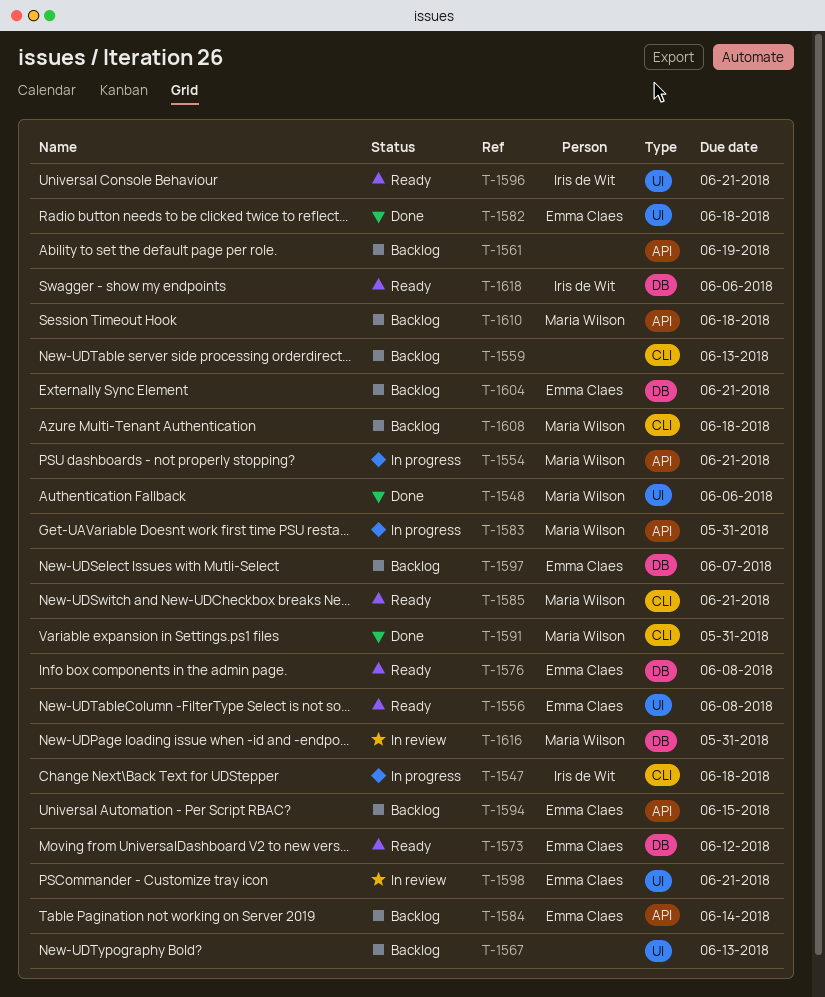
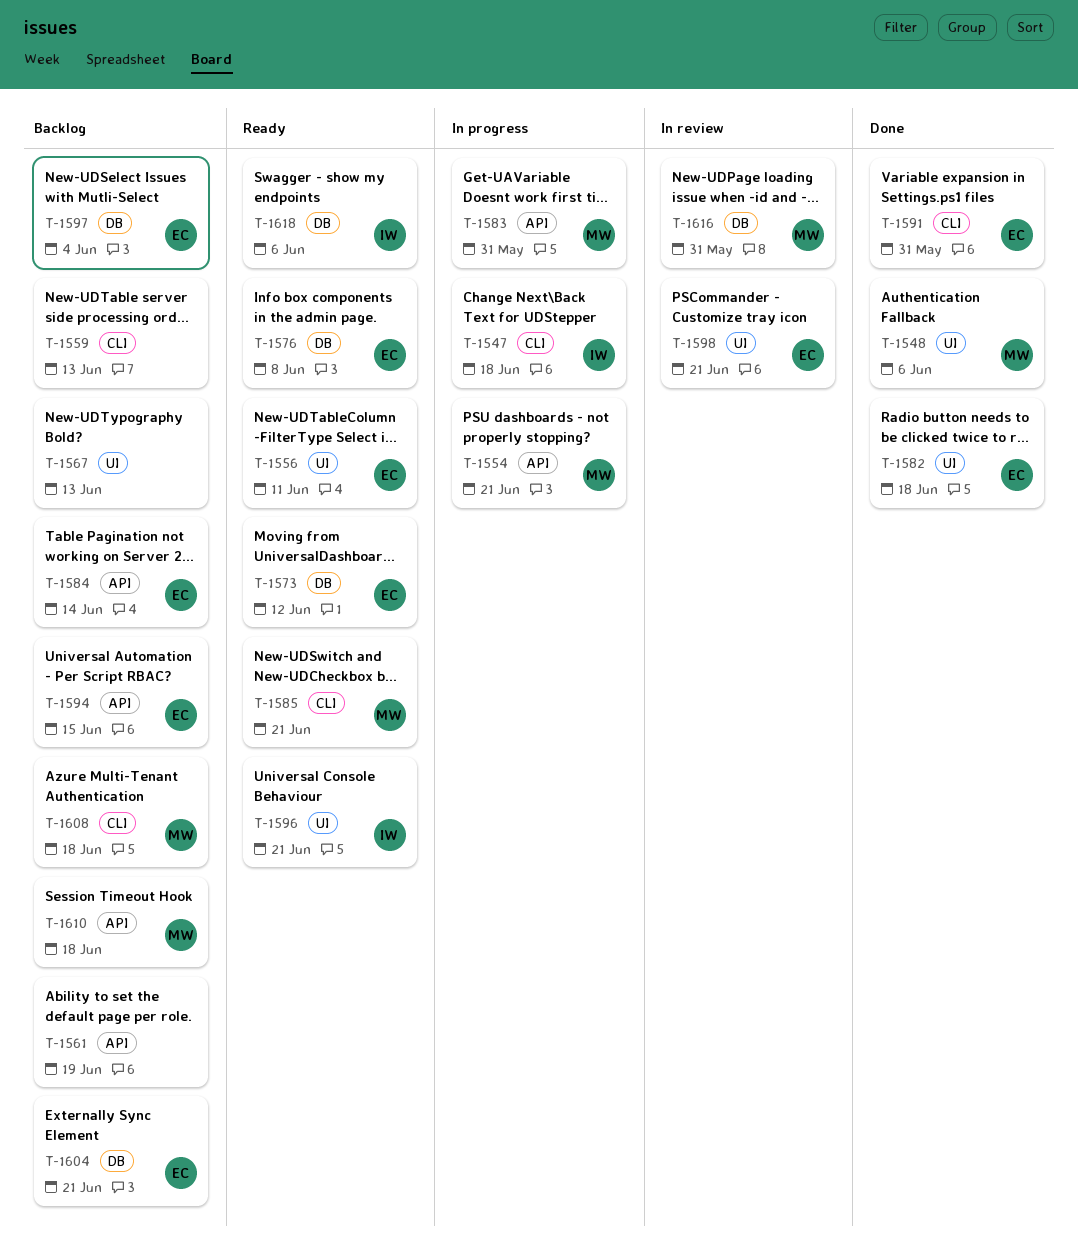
T-1556, due: Jun 8 -> Jun 11
T-1591, owner: Maria Wilson -> Emma Claes
T-1597, due: Jun 7 -> Jun 4

